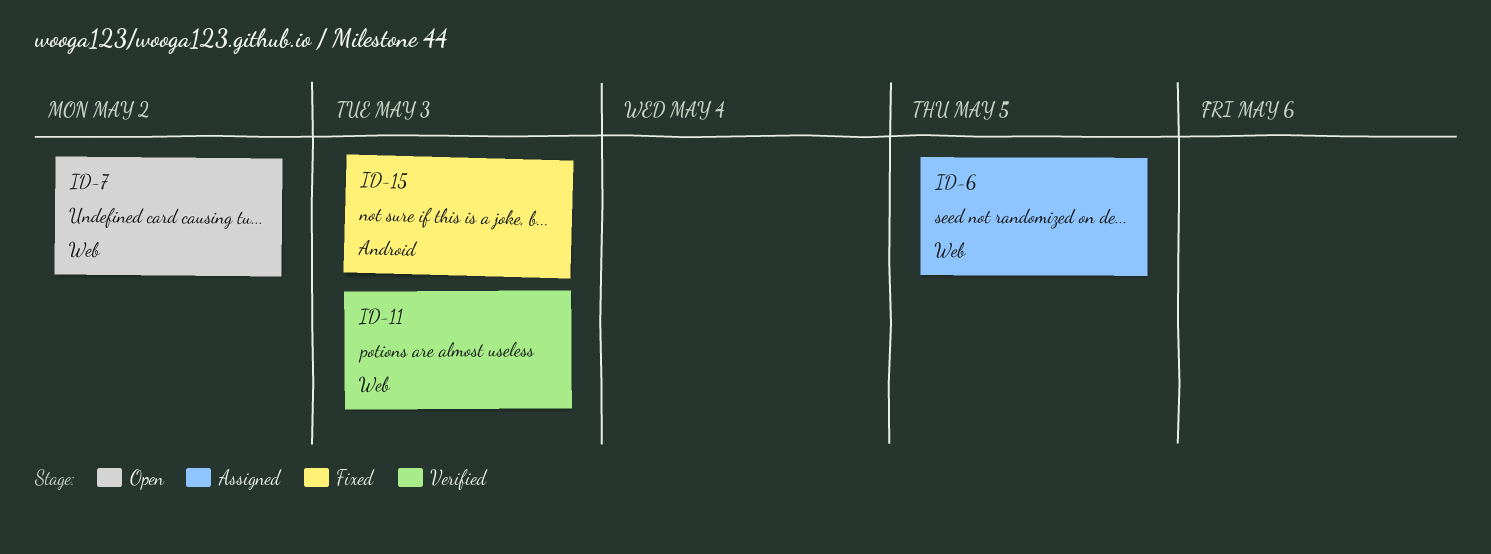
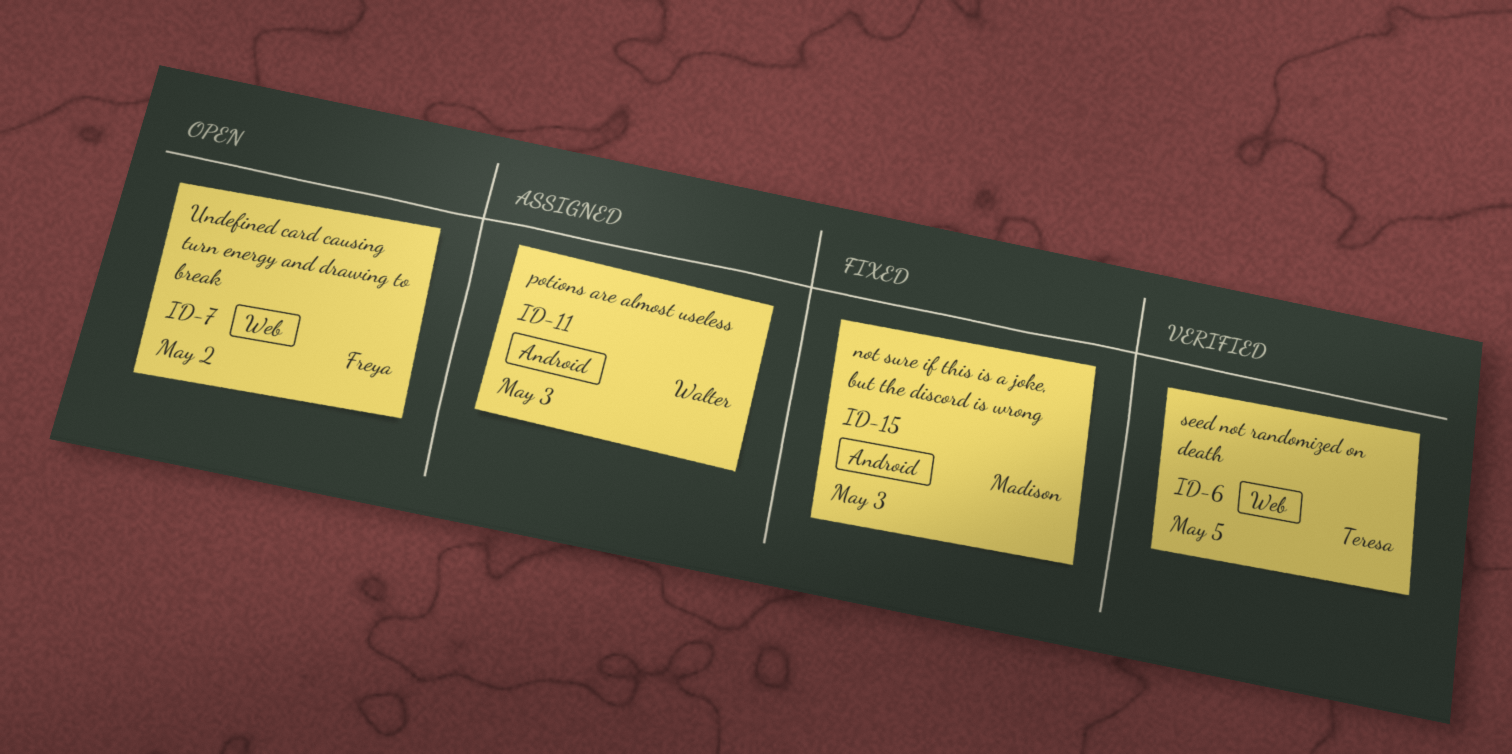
ID-6, status: Assigned -> Verified
ID-11, status: Verified -> Assigned
ID-11, label: Web -> Android

